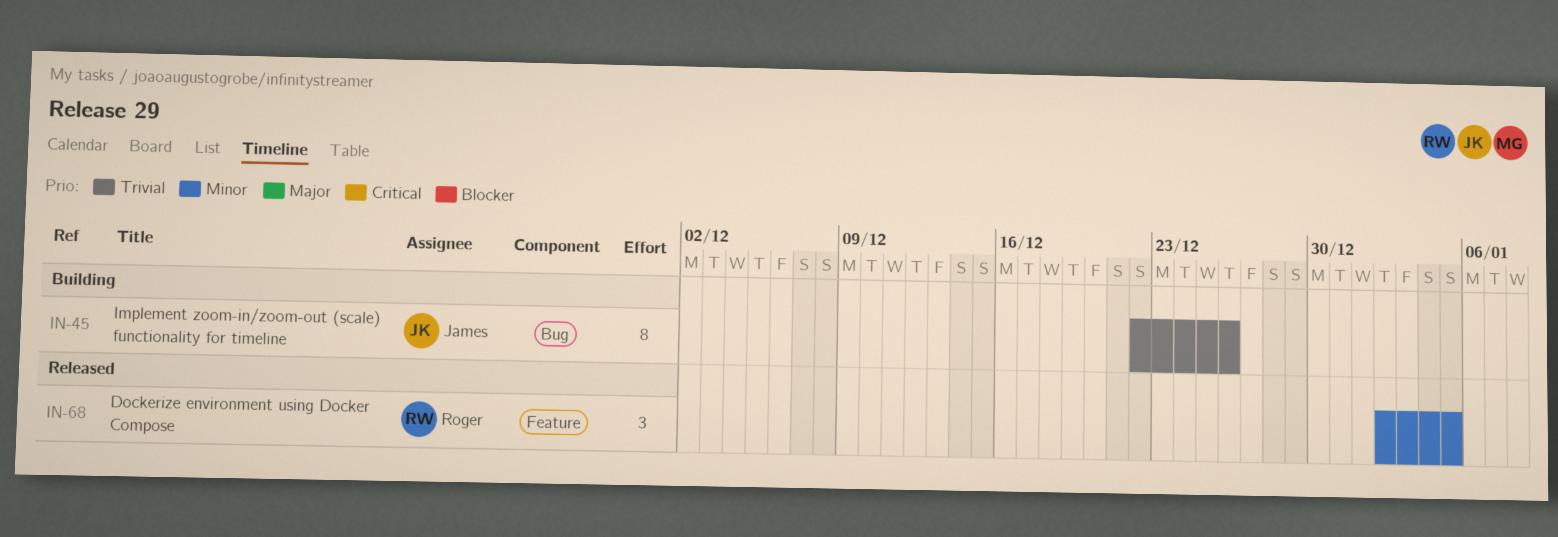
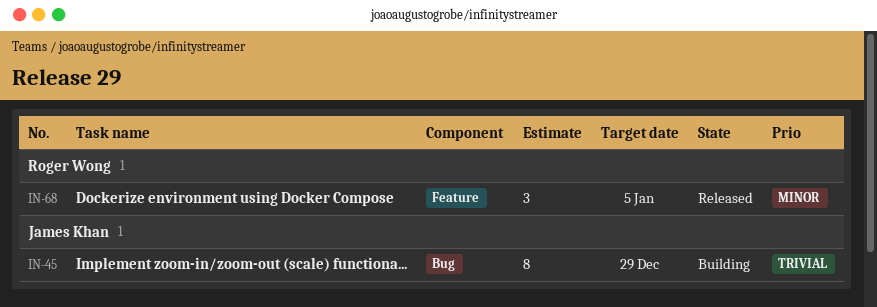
IN-45, due: Dec 26 -> Dec 29

